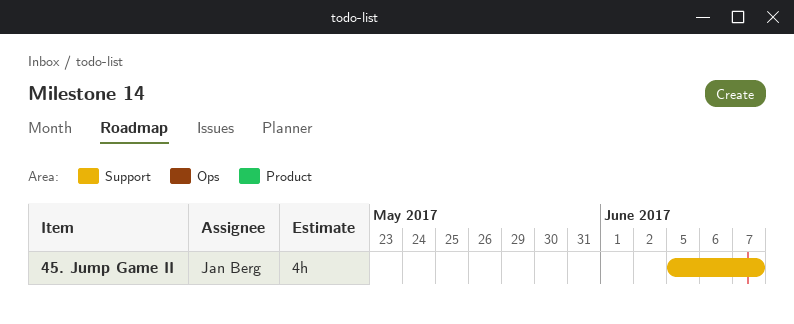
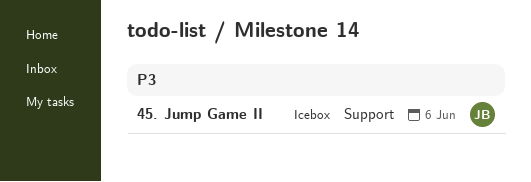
45. Jump Game II, due: Jun 7 -> Jun 6

